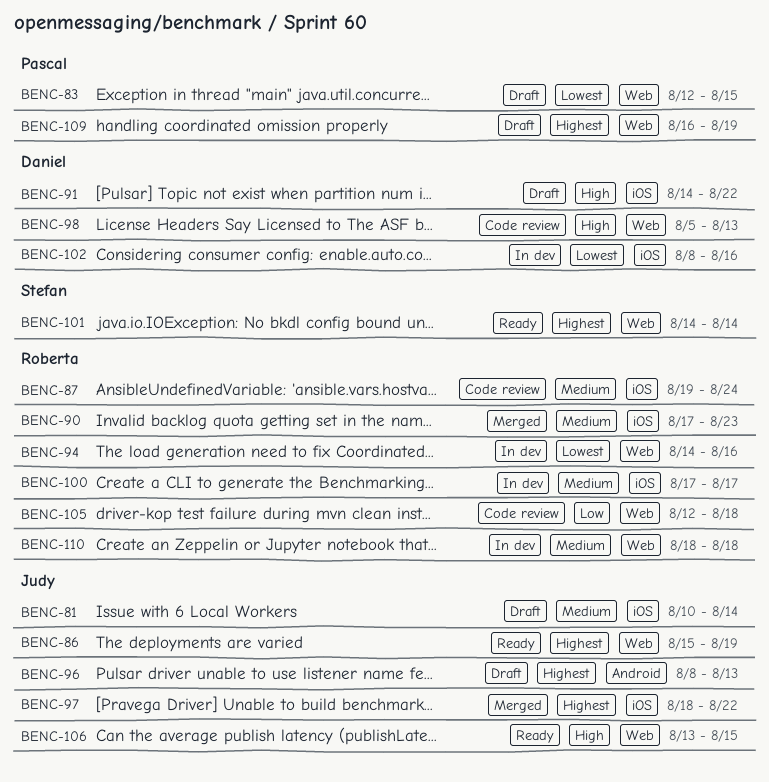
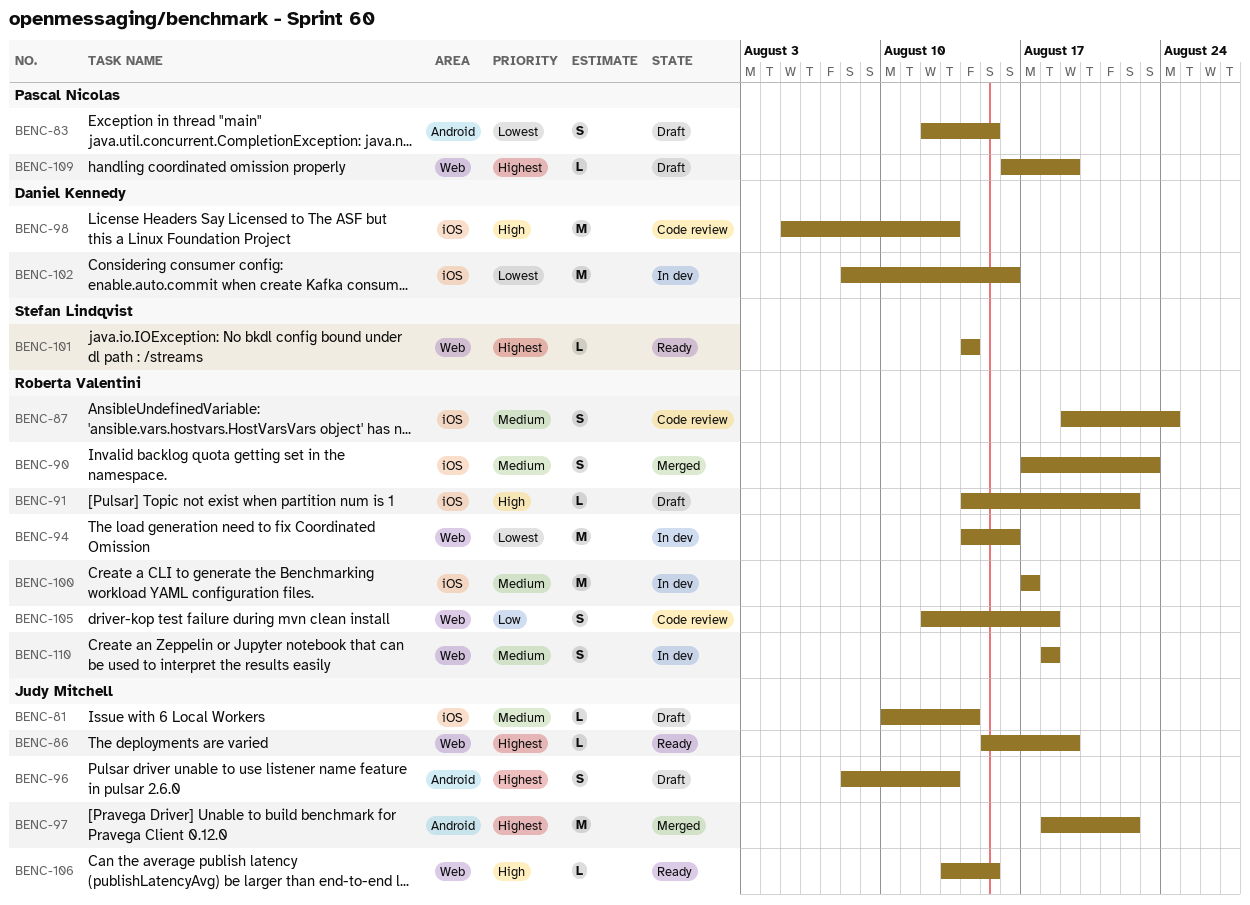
BENC-83, label: Web -> Android
BENC-91, owner: Daniel Kennedy -> Roberta Valentini
BENC-97, label: iOS -> Android
BENC-98, label: Web -> iOS

